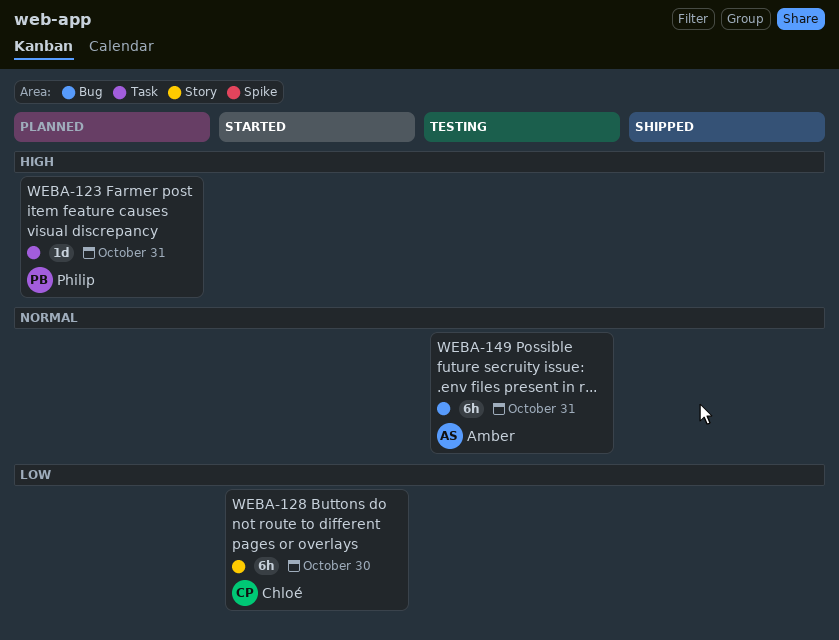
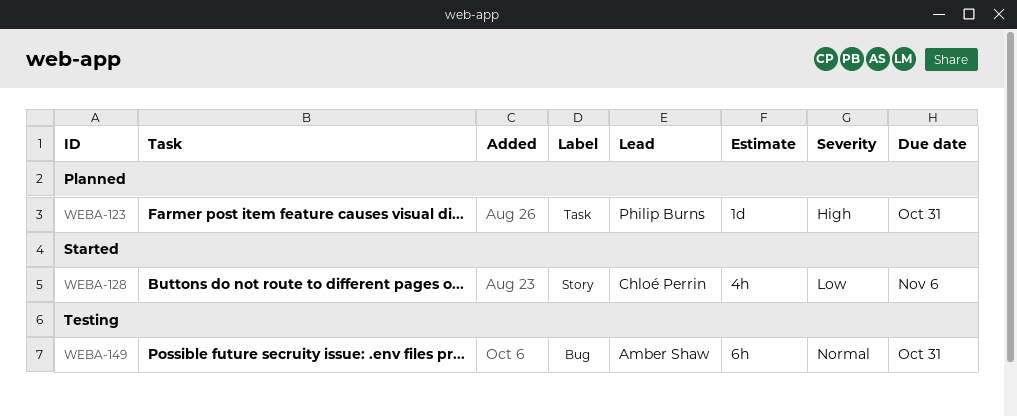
WEBA-128, estimate: 6h -> 4h
WEBA-128, due: Oct 30 -> Nov 6

